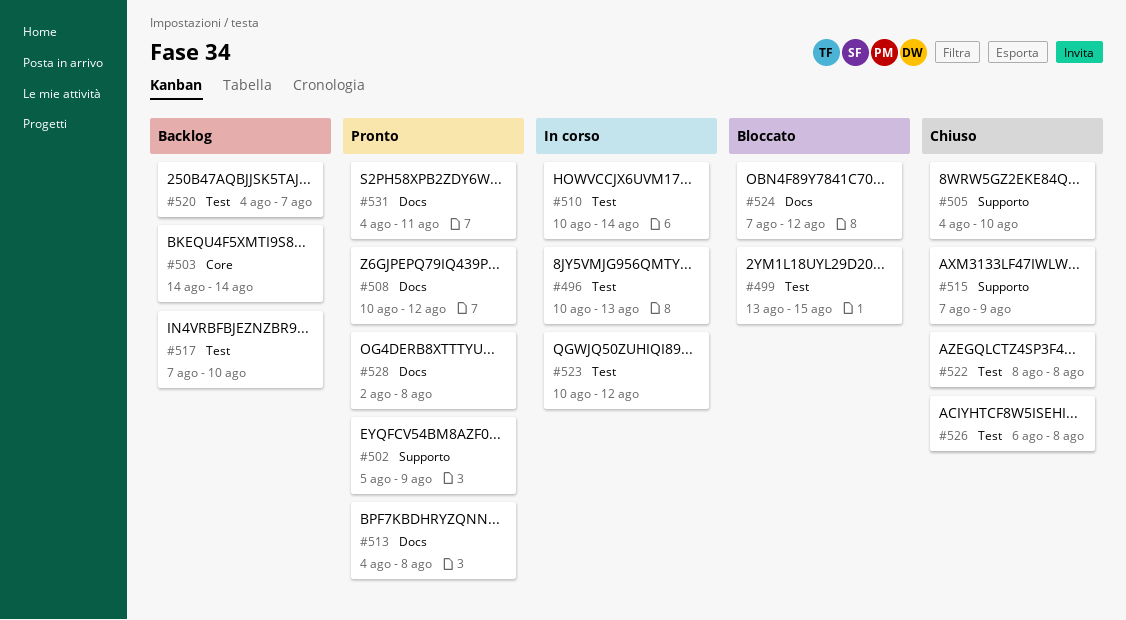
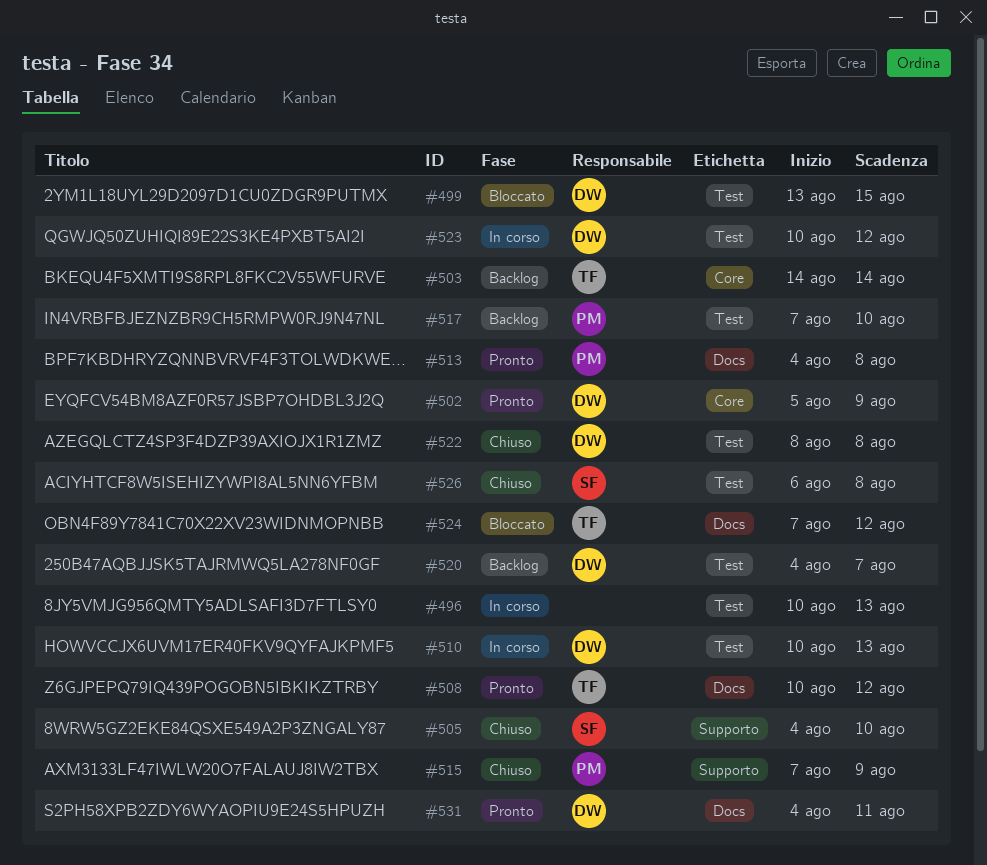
#502, label: Supporto -> Core
#510, due: Aug 14 -> Aug 13
#528: present -> none

